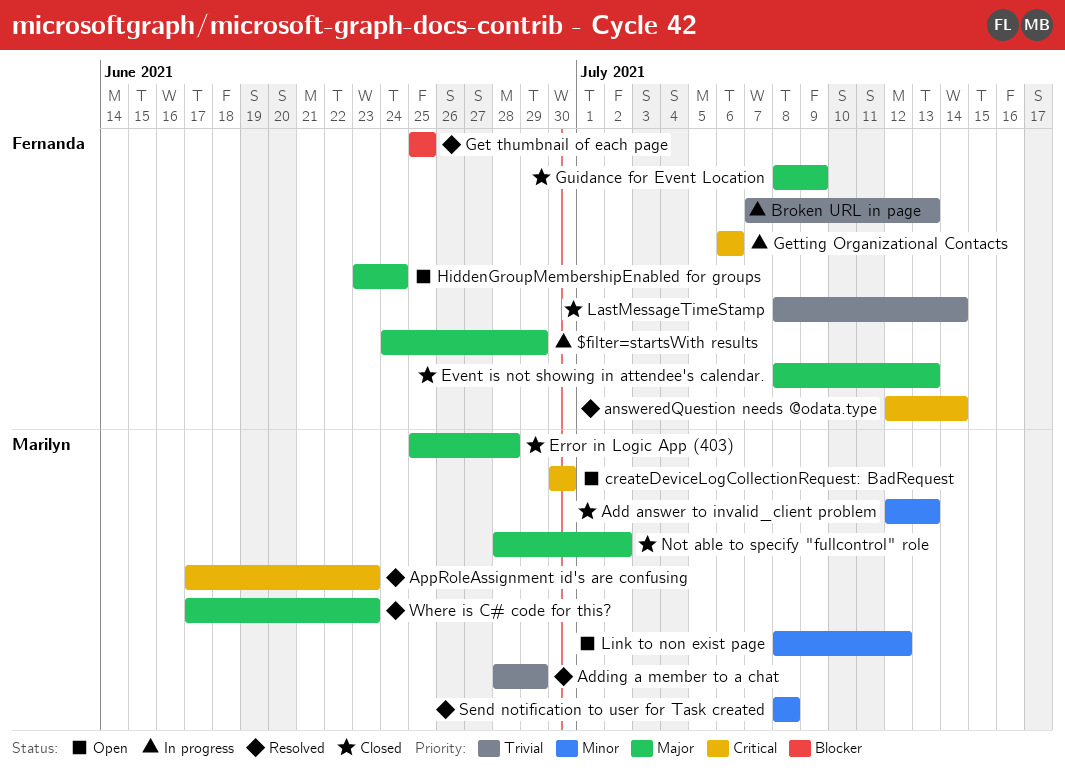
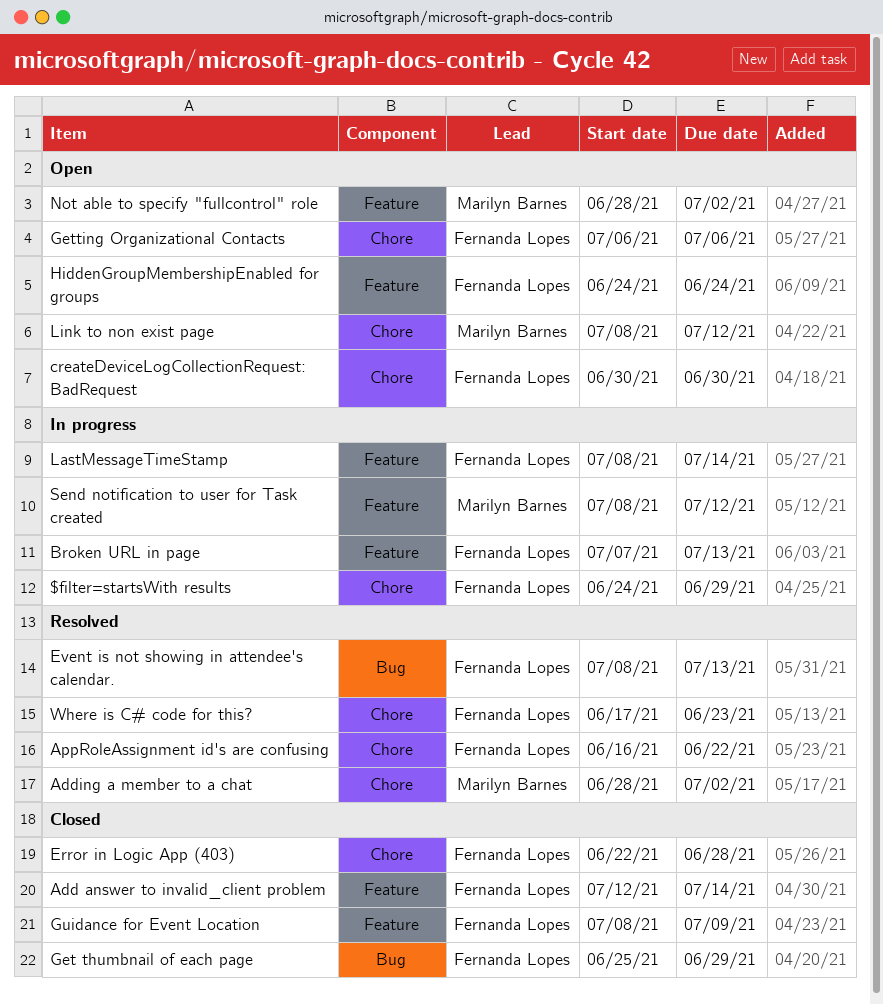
Add answer to invalid_client problem, owner: Marilyn Barnes -> Fernanda Lopes
Add answer to invalid_client problem, due: Jul 13 -> Jul 14
Adding a member to a chat, due: Jun 29 -> Jul 2
answeredQuestion needs @odata.type: present -> none
AppRoleAssignment id's are confusing, owner: Marilyn Barnes -> Fernanda Lopes
AppRoleAssignment id's are confusing, start: Jun 17 -> Jun 16
AppRoleAssignment id's are confusing, due: Jun 23 -> Jun 22
createDeviceLogCollectionRequest: BadRequest, owner: Marilyn Barnes -> Fernanda Lopes
Error in Logic App (403), owner: Marilyn Barnes -> Fernanda Lopes
Error in Logic App (403), start: Jun 25 -> Jun 22
Event is not showing in attendee's calendar., status: Closed -> Resolved
Get thumbnail of each page, status: Resolved -> Closed
Get thumbnail of each page, due: Jun 25 -> Jun 29
Getting Organizational Contacts, status: In progress -> Open
HiddenGroupMembershipEnabled for groups, start: Jun 23 -> Jun 24
LastMessageTimeStamp, status: Closed -> In progress
Not able to specify "fullcontrol" role, status: Closed -> Open
Send notification to user for Task created, status: Resolved -> In progress
Send notification to user for Task created, due: Jul 8 -> Jul 12
Where is C# code for this?, owner: Marilyn Barnes -> Fernanda Lopes

